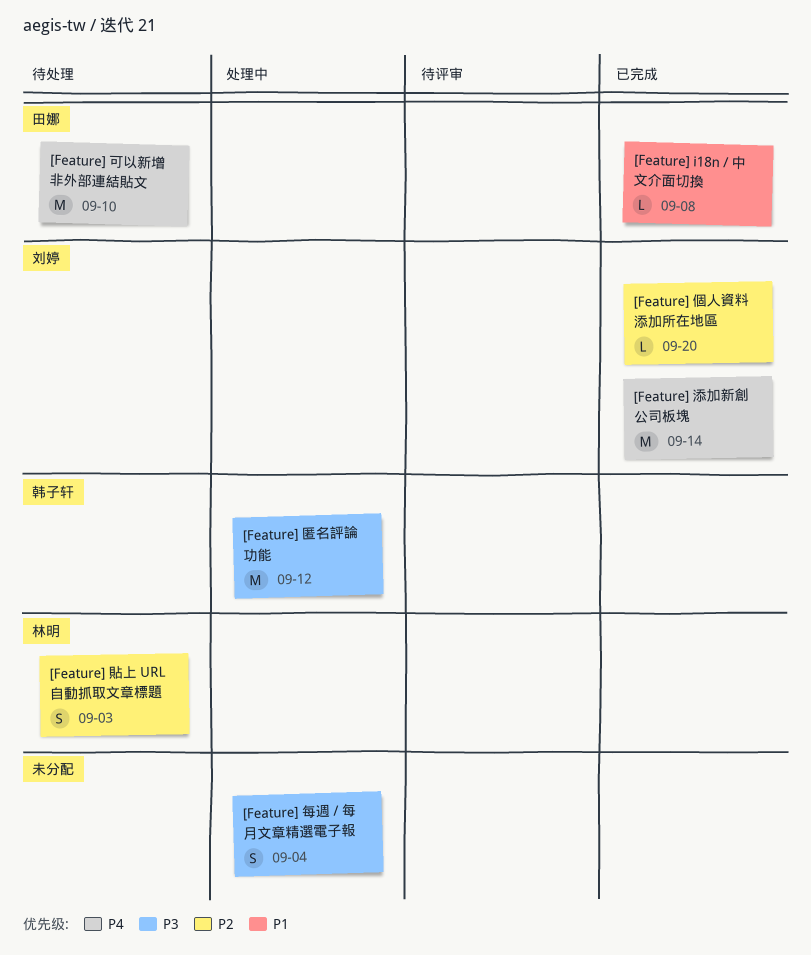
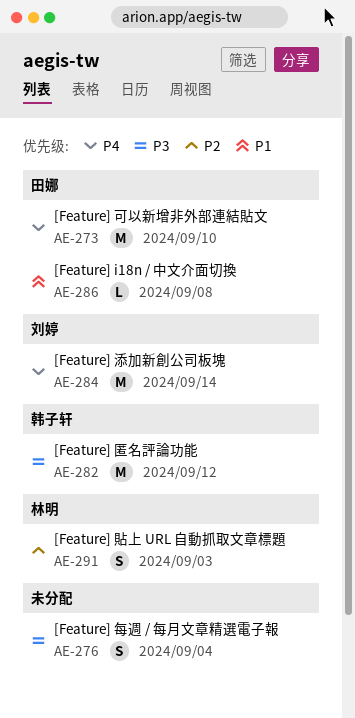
[Feature] 個人資料添加所在地區: present -> none

